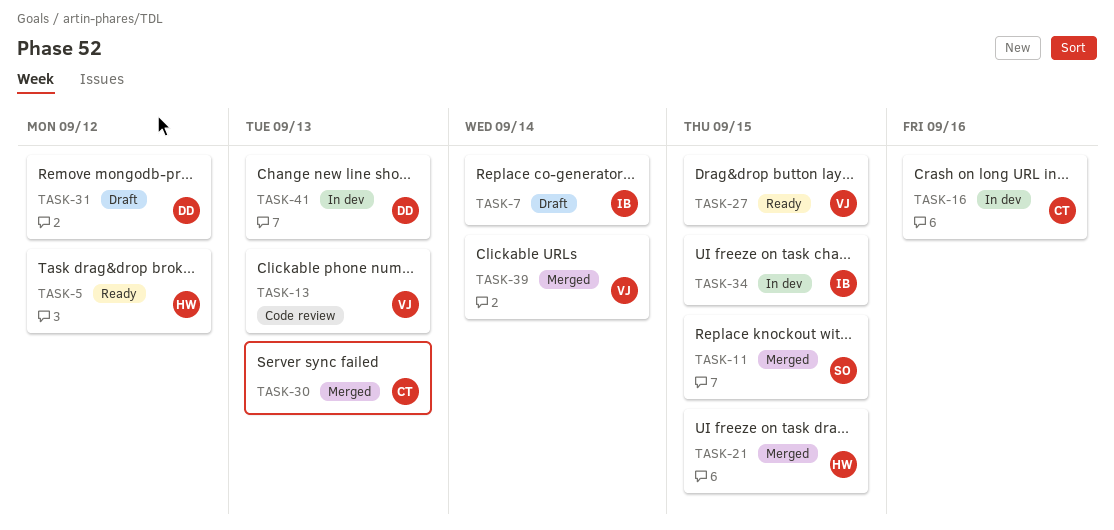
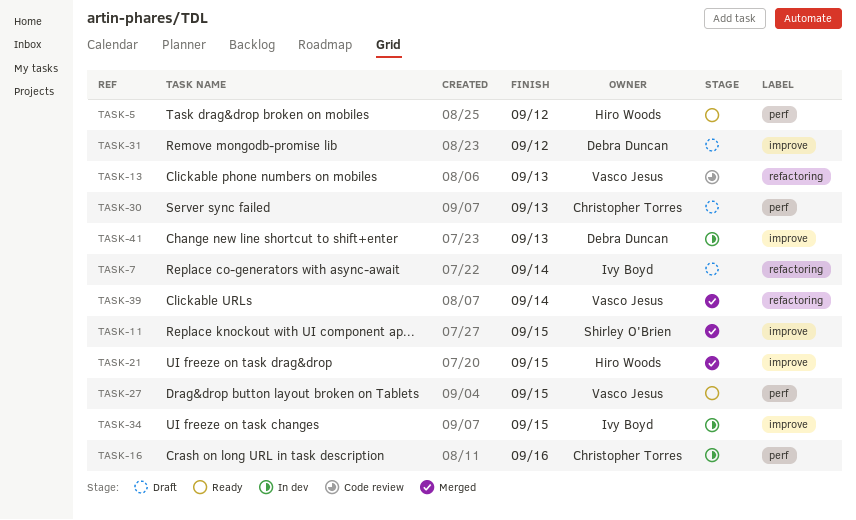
TASK-30, status: Merged -> Draft

